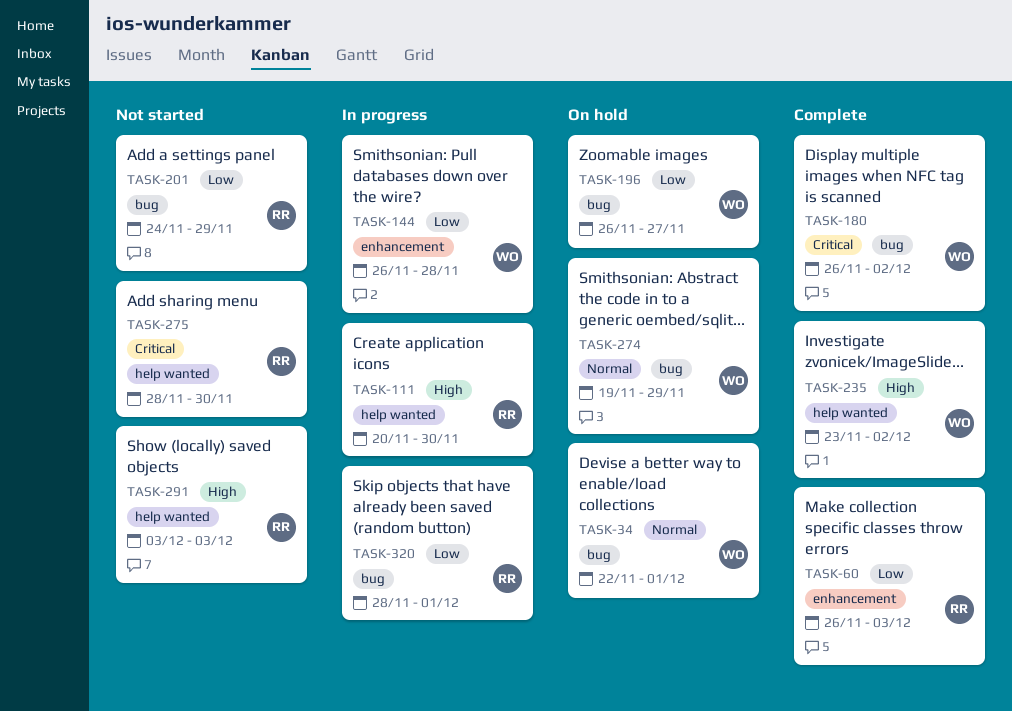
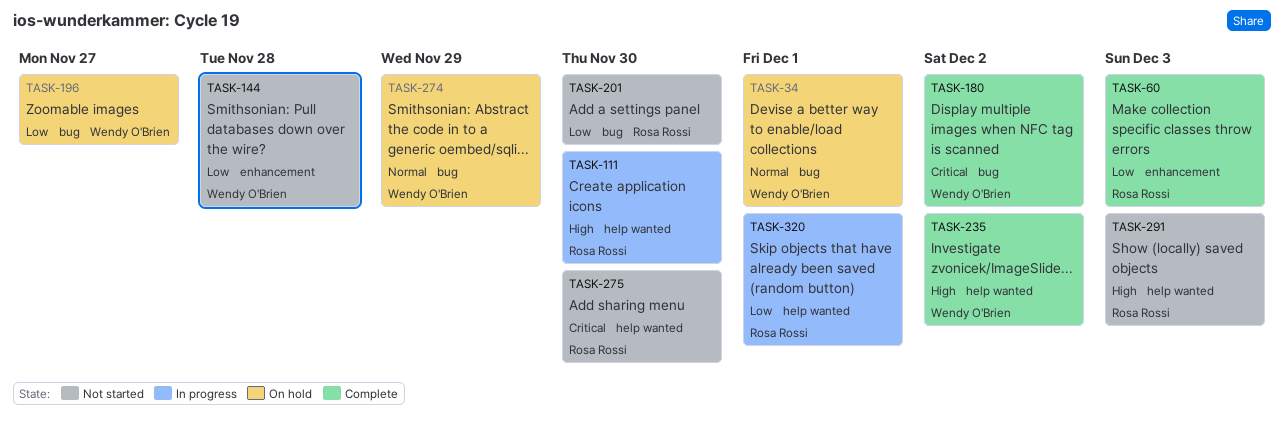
TASK-144, status: In progress -> Not started
TASK-201, due: Nov 29 -> Nov 30
TASK-320, label: bug -> help wanted

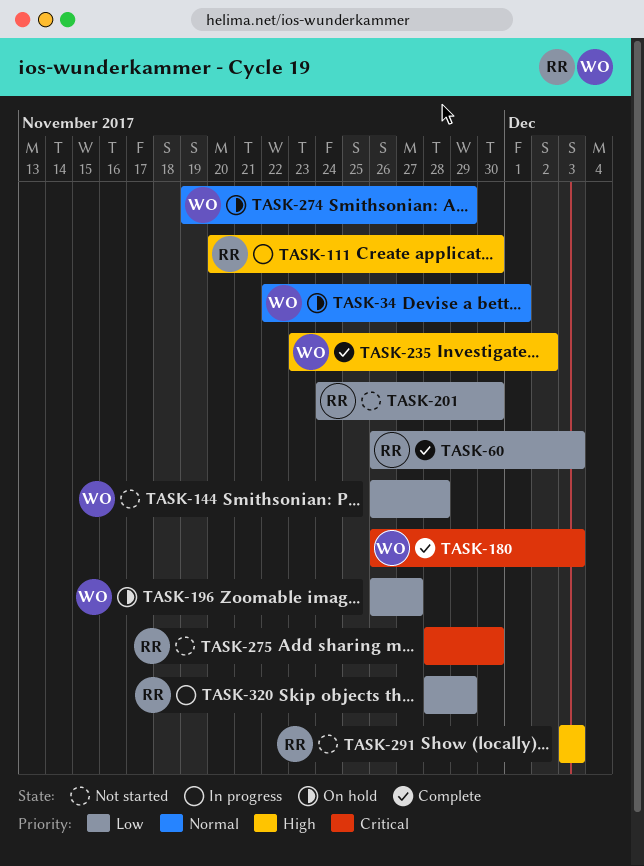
TASK-180, due: Dec 2 -> Dec 3
TASK-320, due: Dec 1 -> Nov 29

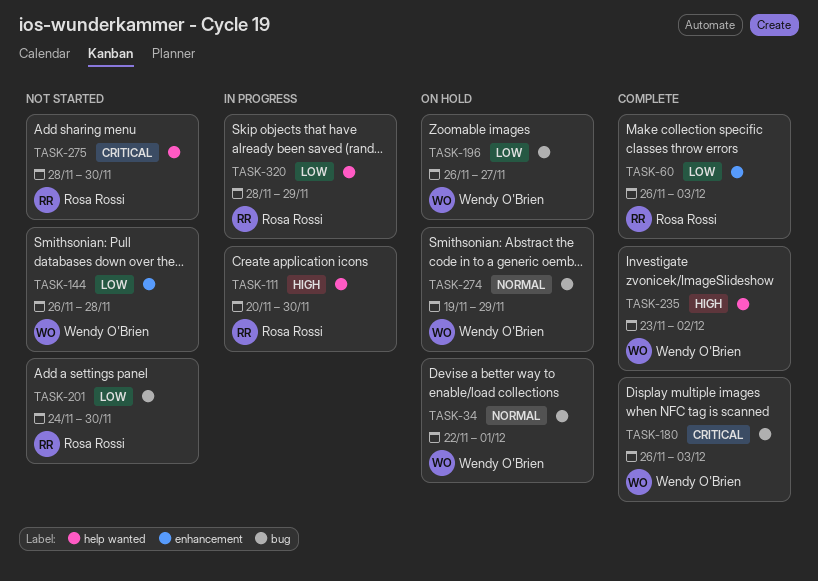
TASK-291: present -> none

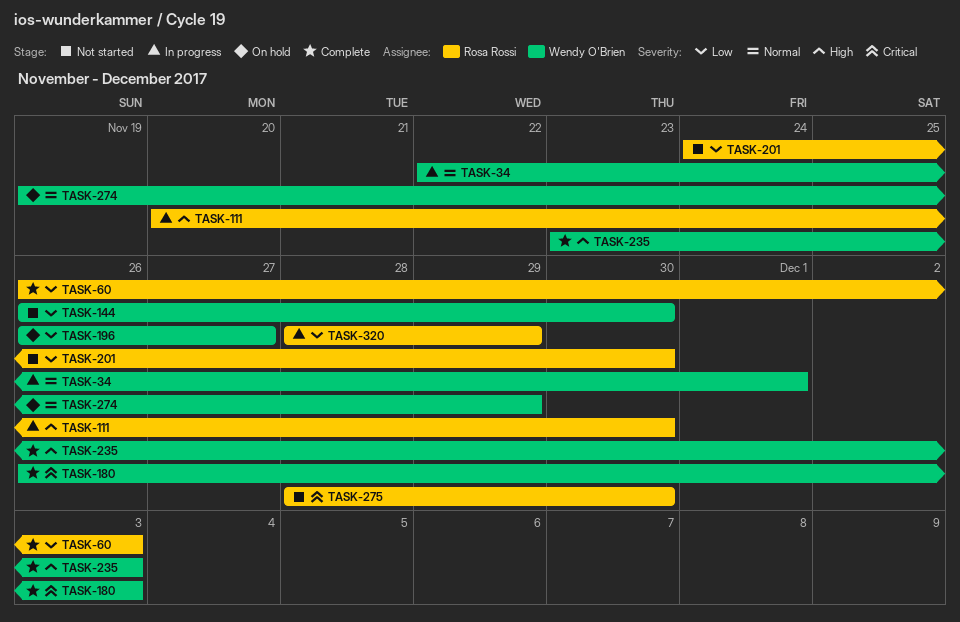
TASK-34, status: On hold -> In progress
TASK-144, due: Nov 28 -> Nov 30
TASK-235, due: Dec 2 -> Dec 3

